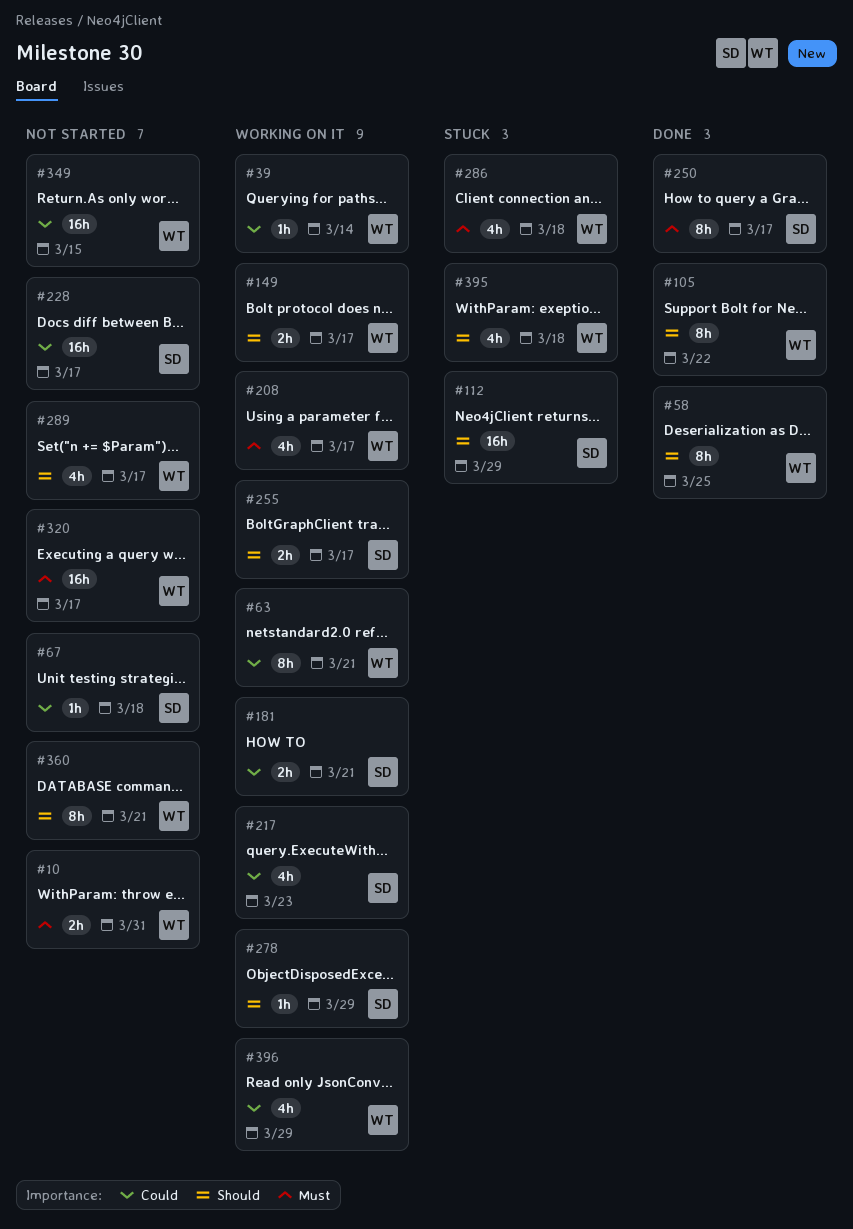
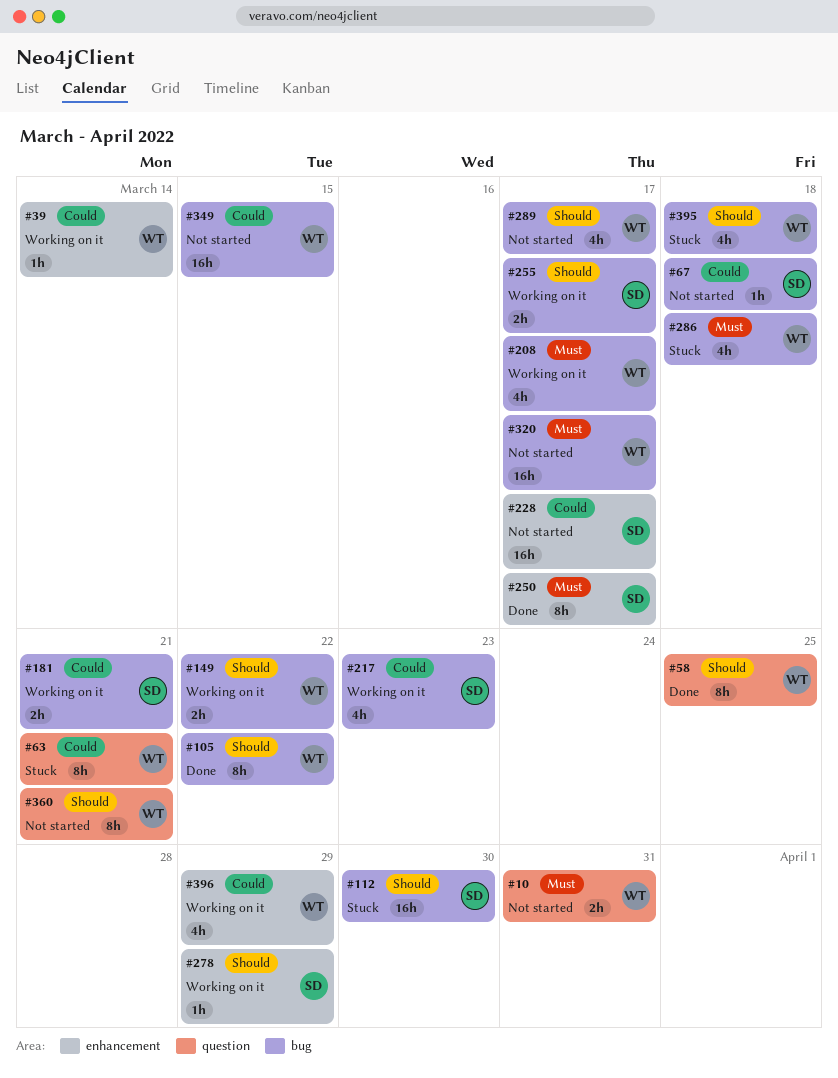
#63, status: Working on it -> Stuck
#112, due: Mar 29 -> Mar 30
#149, due: Mar 17 -> Mar 22

